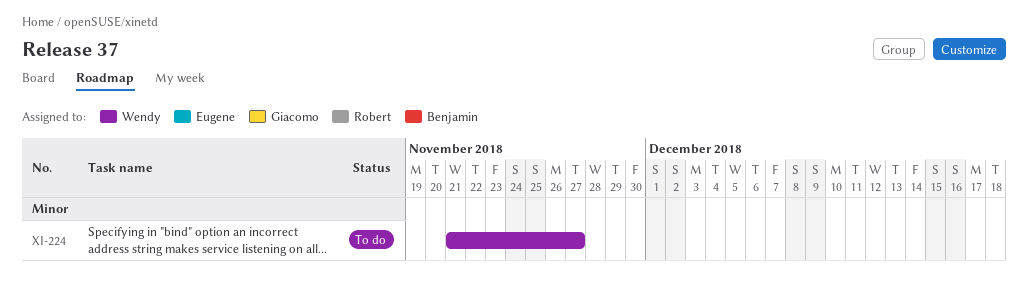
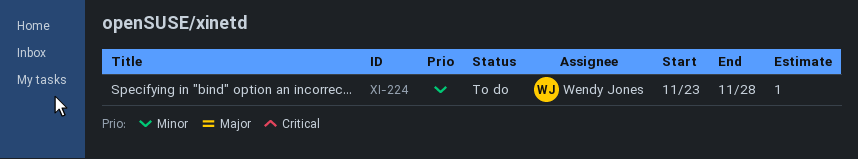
XI-224, start: Nov 21 -> Nov 23
XI-224, due: Nov 27 -> Nov 28

